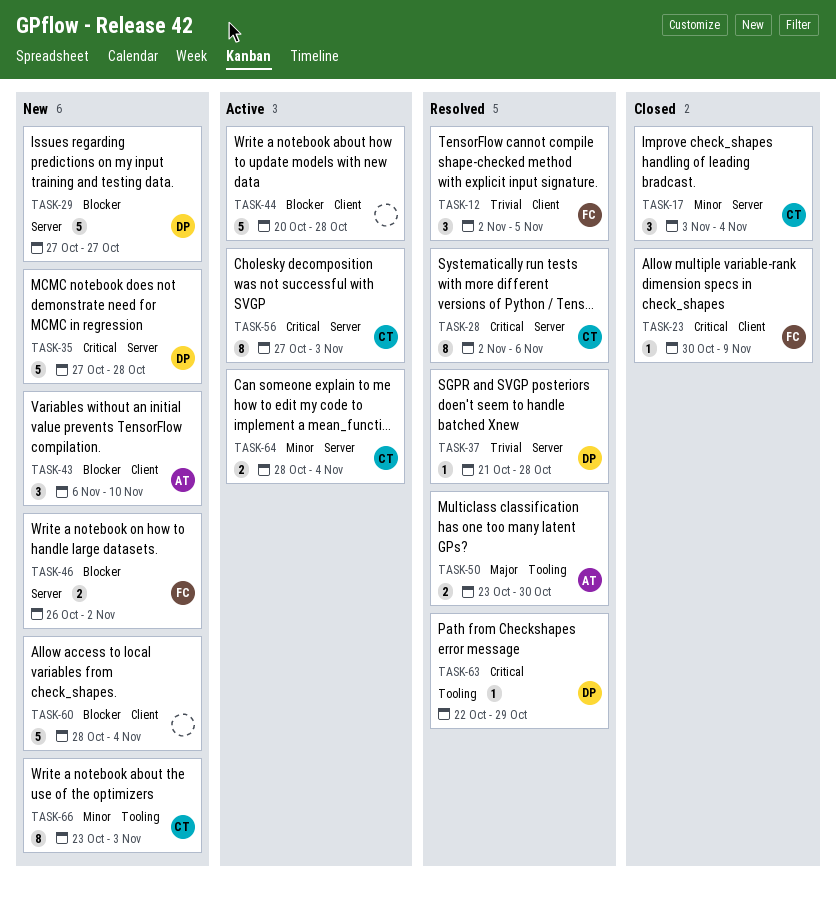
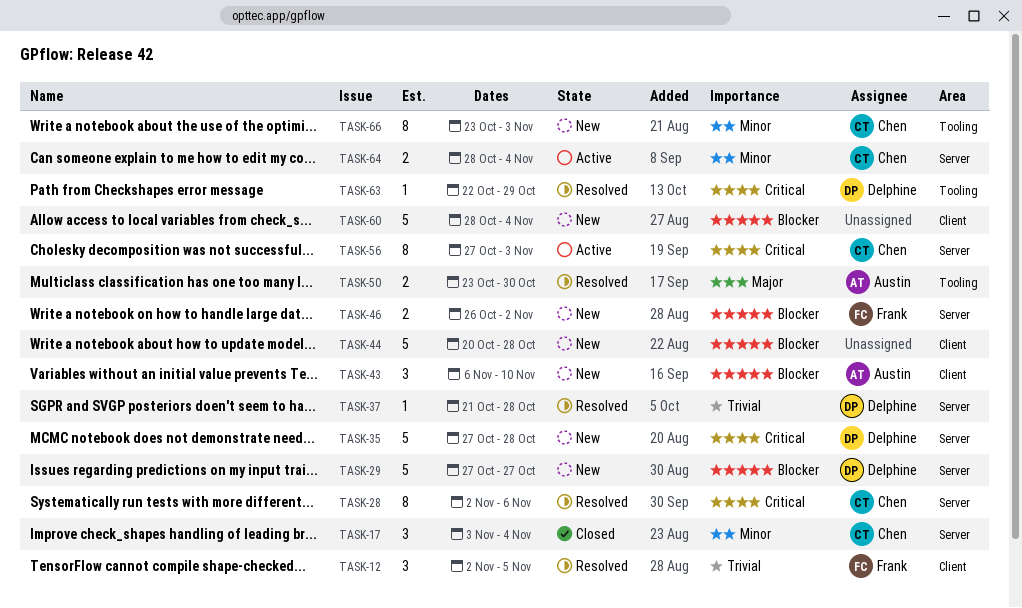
TASK-23: present -> none
TASK-44, status: Active -> New

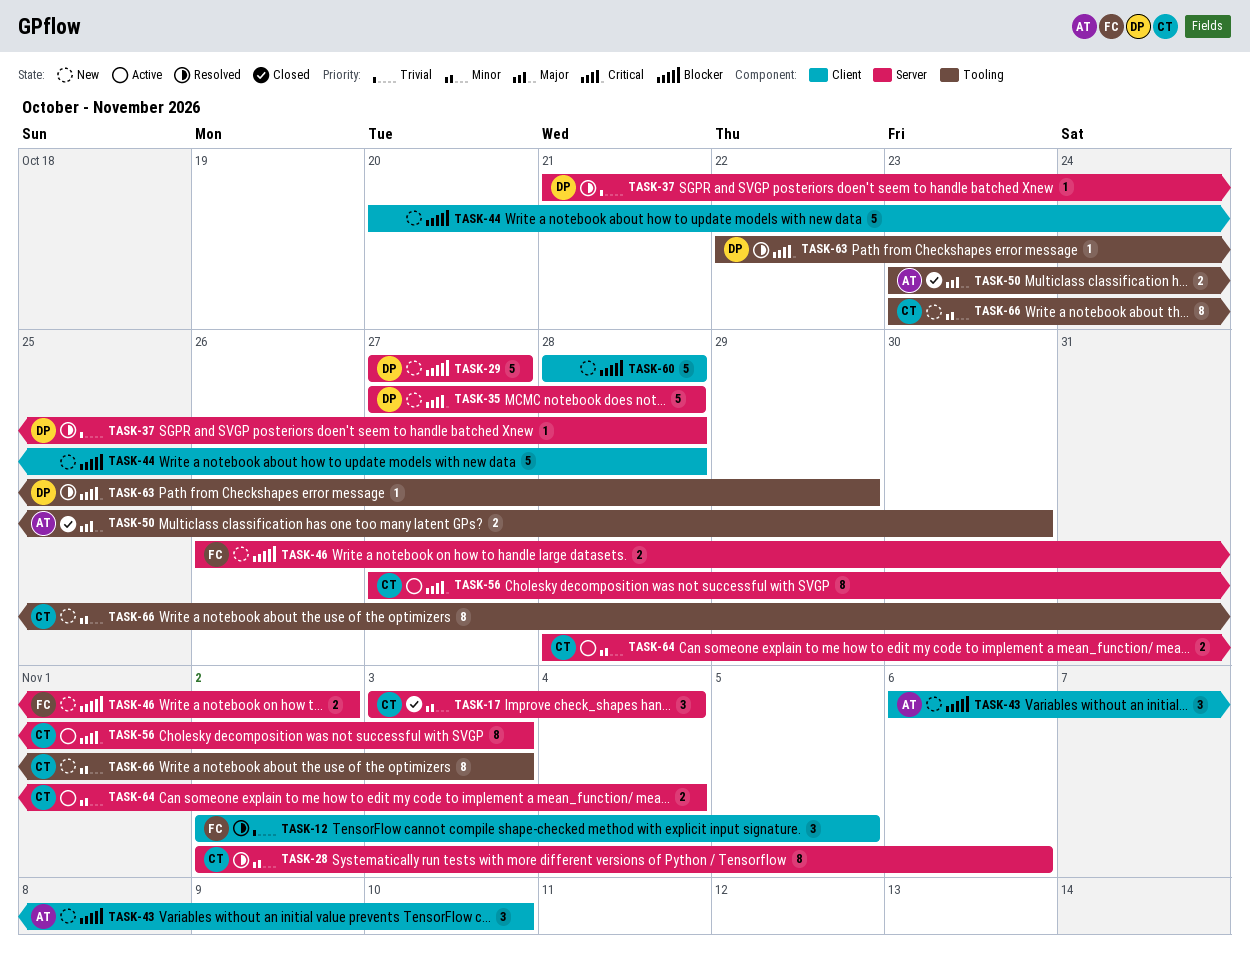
TASK-28, priority: Critical -> Minor
TASK-50, status: Resolved -> Closed
TASK-60, due: Nov 4 -> Oct 28

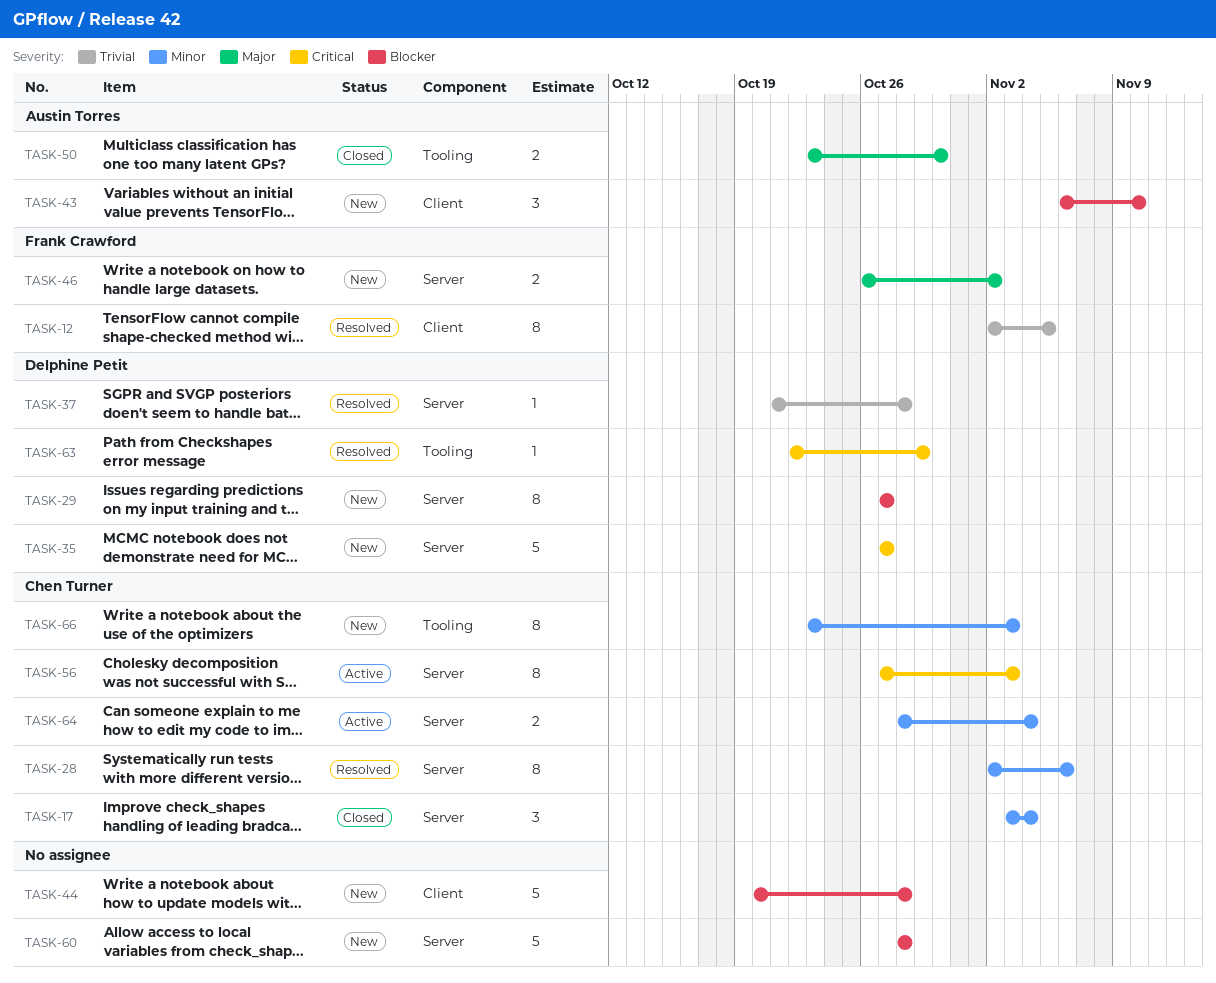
TASK-12, estimate: 3 -> 8
TASK-29, estimate: 5 -> 8
TASK-35, due: Oct 28 -> Oct 27
TASK-46, priority: Blocker -> Major
TASK-60, label: Client -> Server

